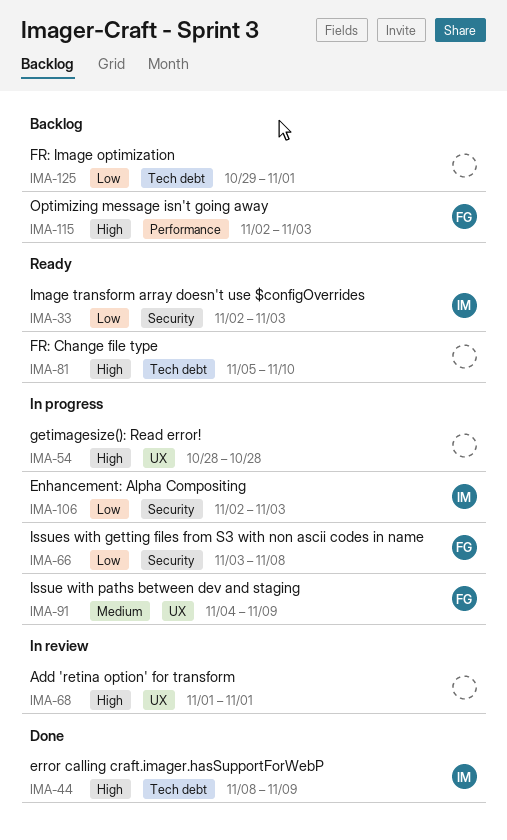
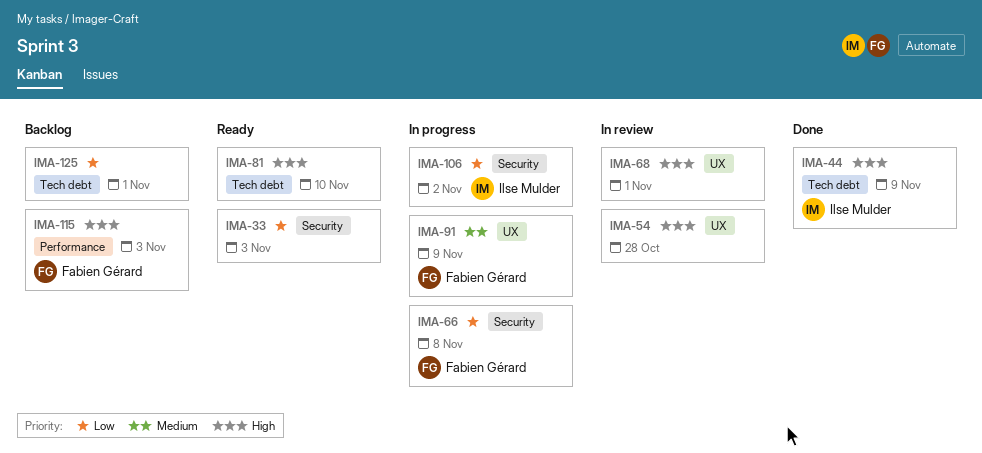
IMA-33, owner: Ilse Mulder -> none
IMA-54, status: In progress -> In review
IMA-106, due: Nov 3 -> Nov 2

